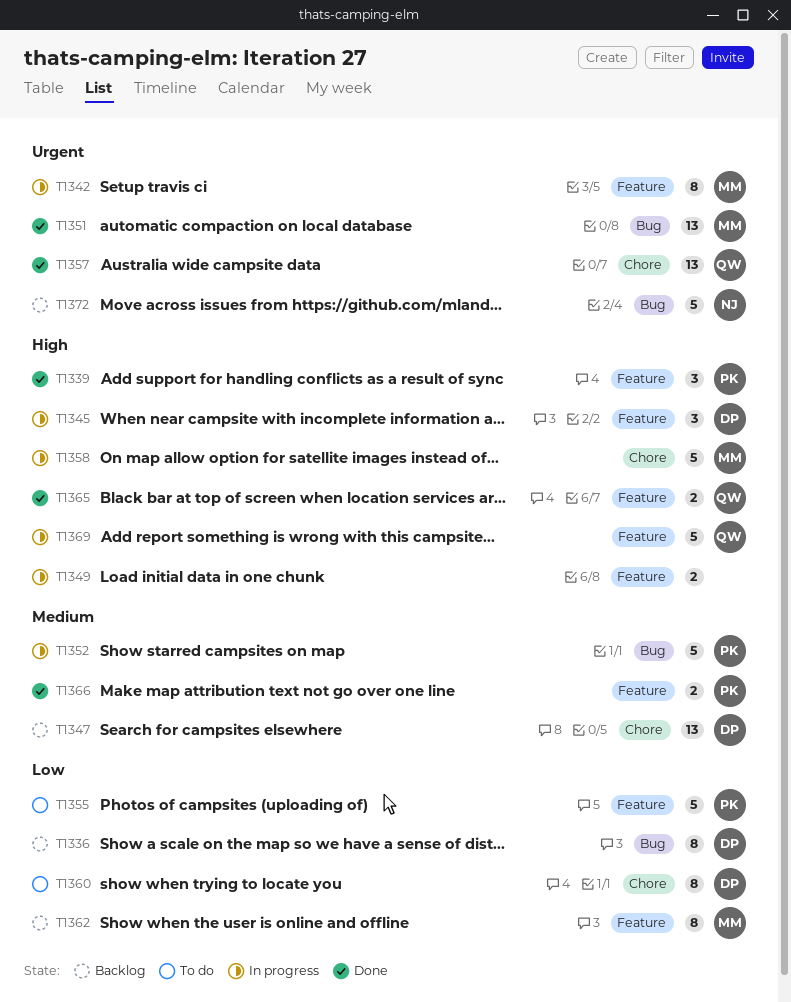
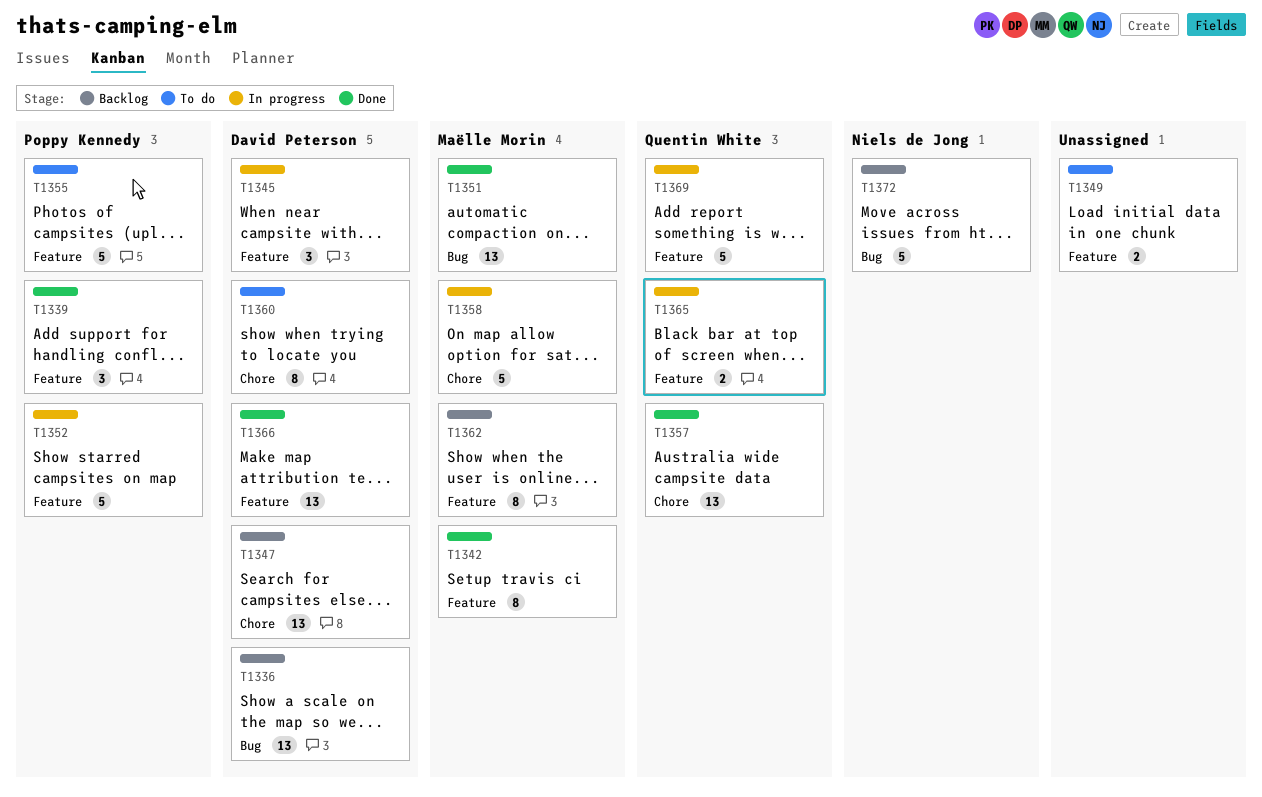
T1336, estimate: 8 -> 13
T1342, status: In progress -> Done
T1349, status: In progress -> To do
T1352, label: Bug -> Feature
T1365, status: Done -> In progress
T1366, owner: Poppy Kennedy -> David Peterson
T1366, estimate: 2 -> 13

